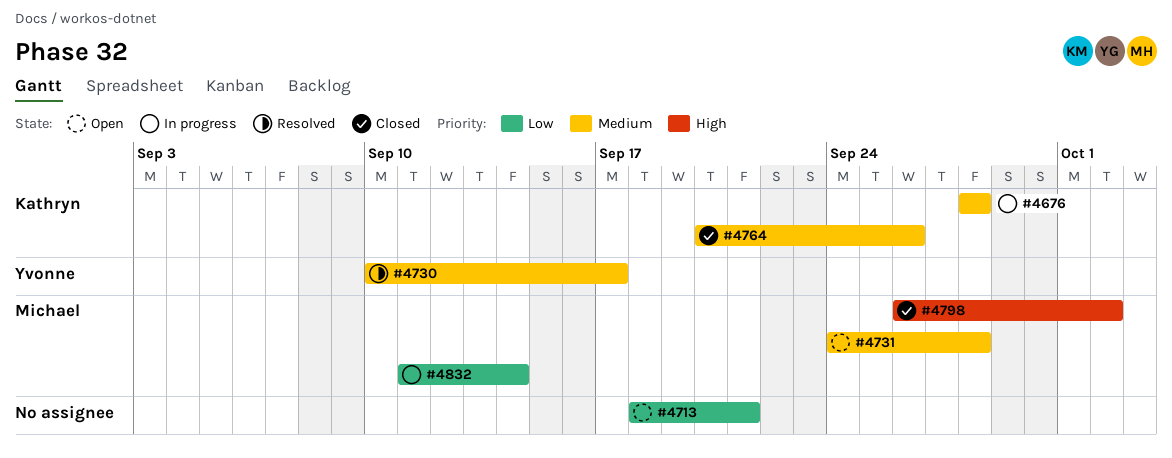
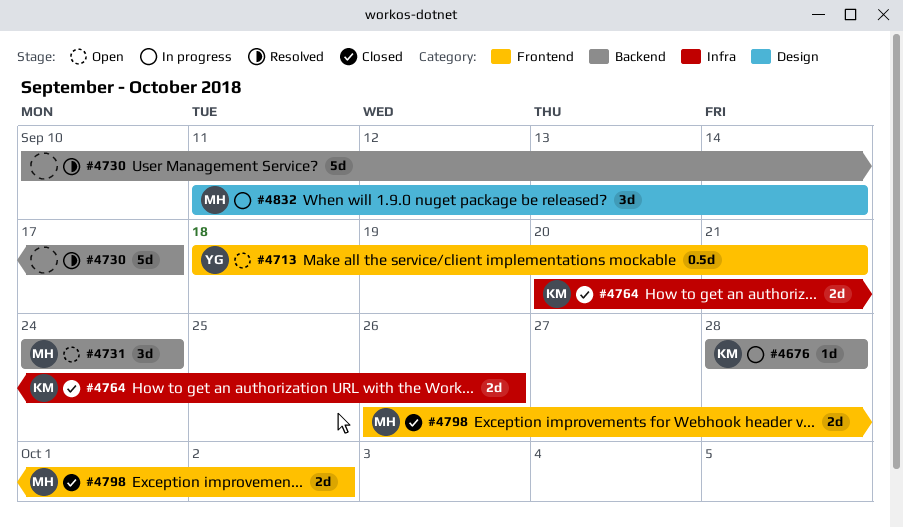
#4713, owner: none -> Yvonne
#4730, owner: Yvonne -> none
#4731, due: Sep 28 -> Sep 24

